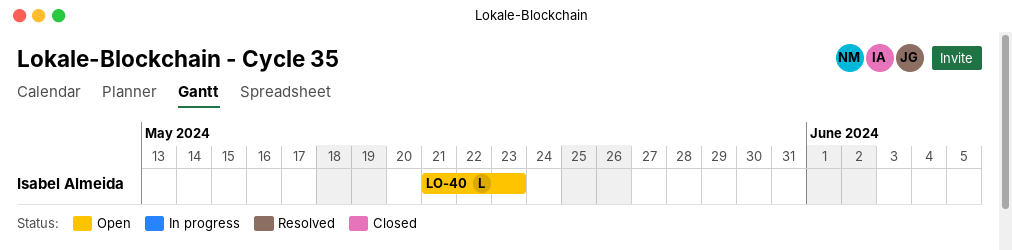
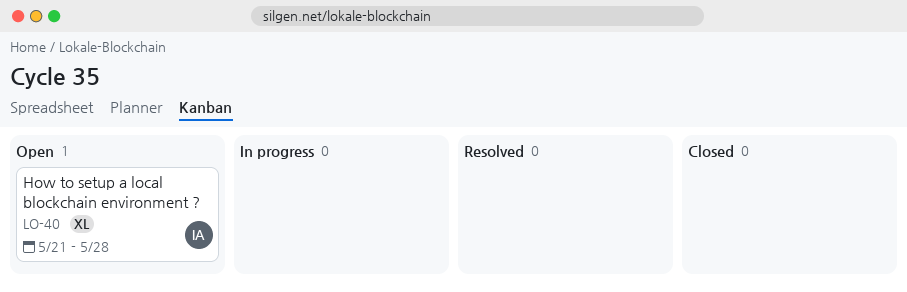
LO-40, estimate: L -> XL
LO-40, due: May 23 -> May 28

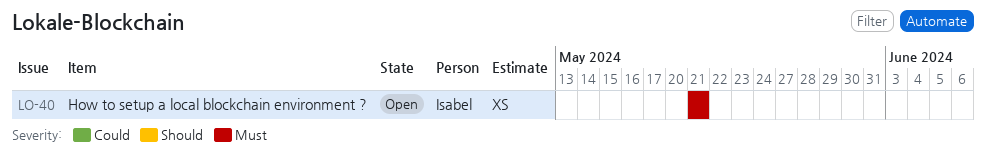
LO-40, estimate: XL -> XS
LO-40, due: May 28 -> May 21

